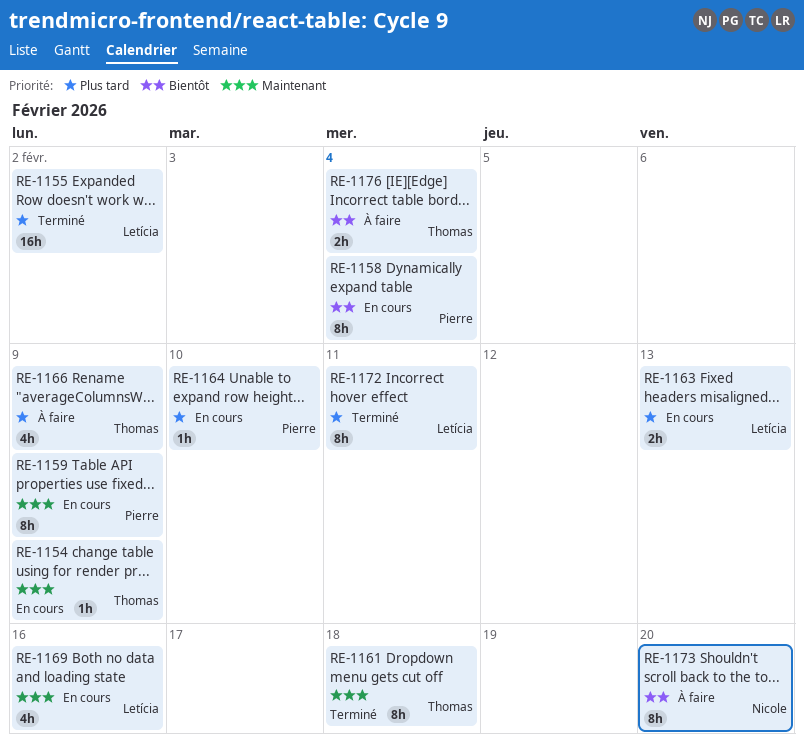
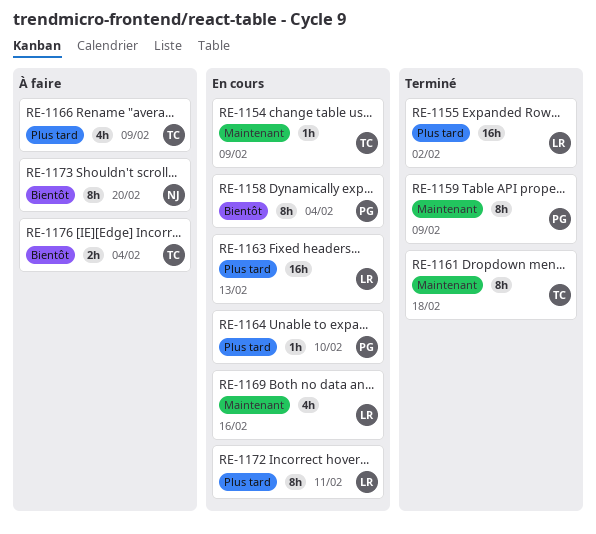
RE-1159, status: En cours -> Terminé
RE-1163, estimate: 2h -> 16h
RE-1172, status: Terminé -> En cours

